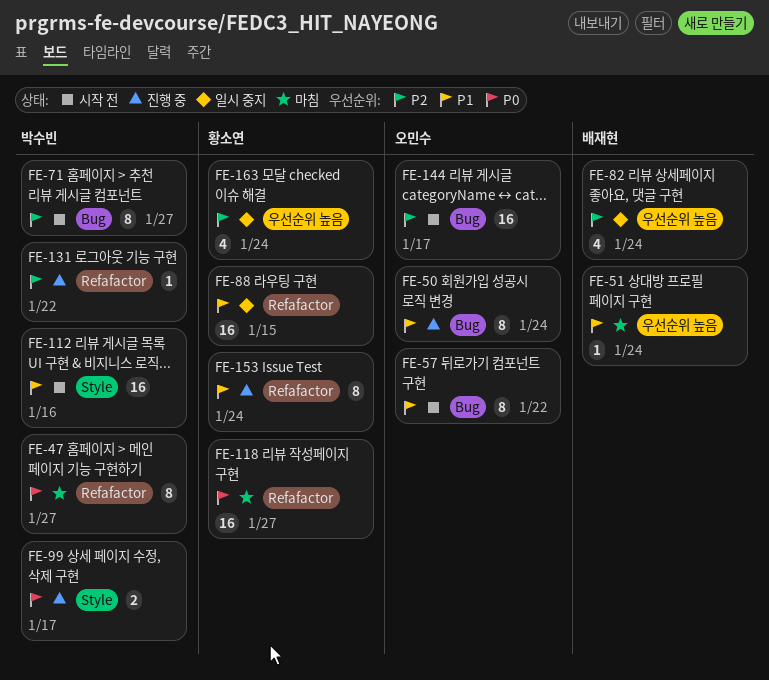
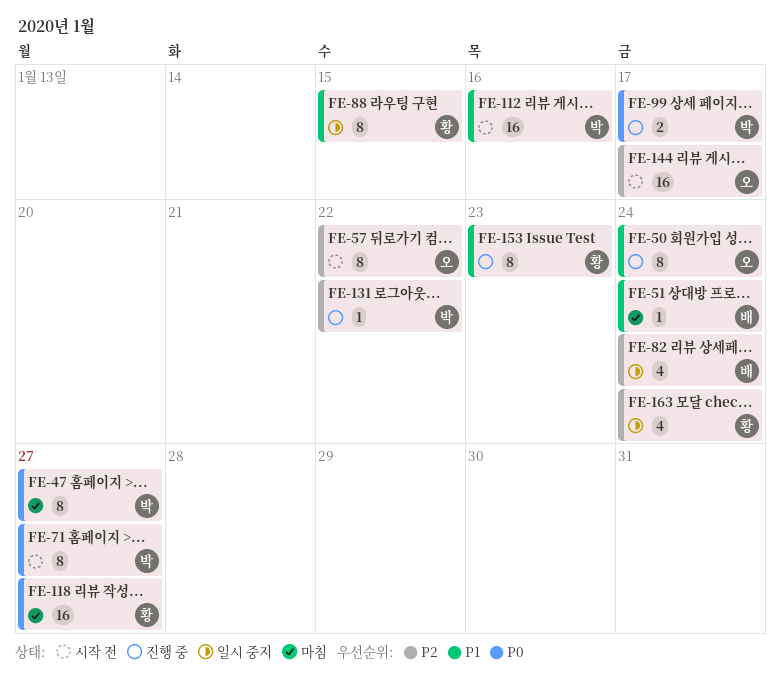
FE-57, priority: P1 -> P2
FE-71, priority: P2 -> P0
FE-88, estimate: 16 -> 8
FE-153, due: Jan 24 -> Jan 23

